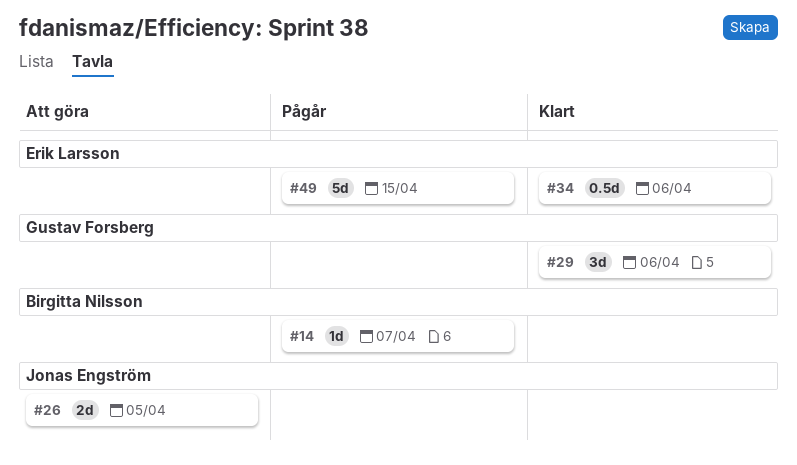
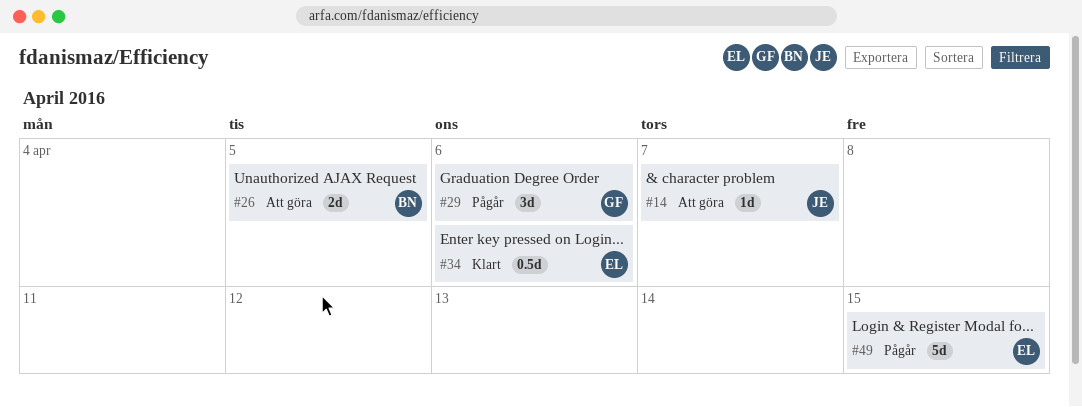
#14, status: Pågår -> Att göra
#14, owner: Birgitta Nilsson -> Jonas Engström
#26, owner: Jonas Engström -> Birgitta Nilsson
#29, status: Klart -> Pågår

